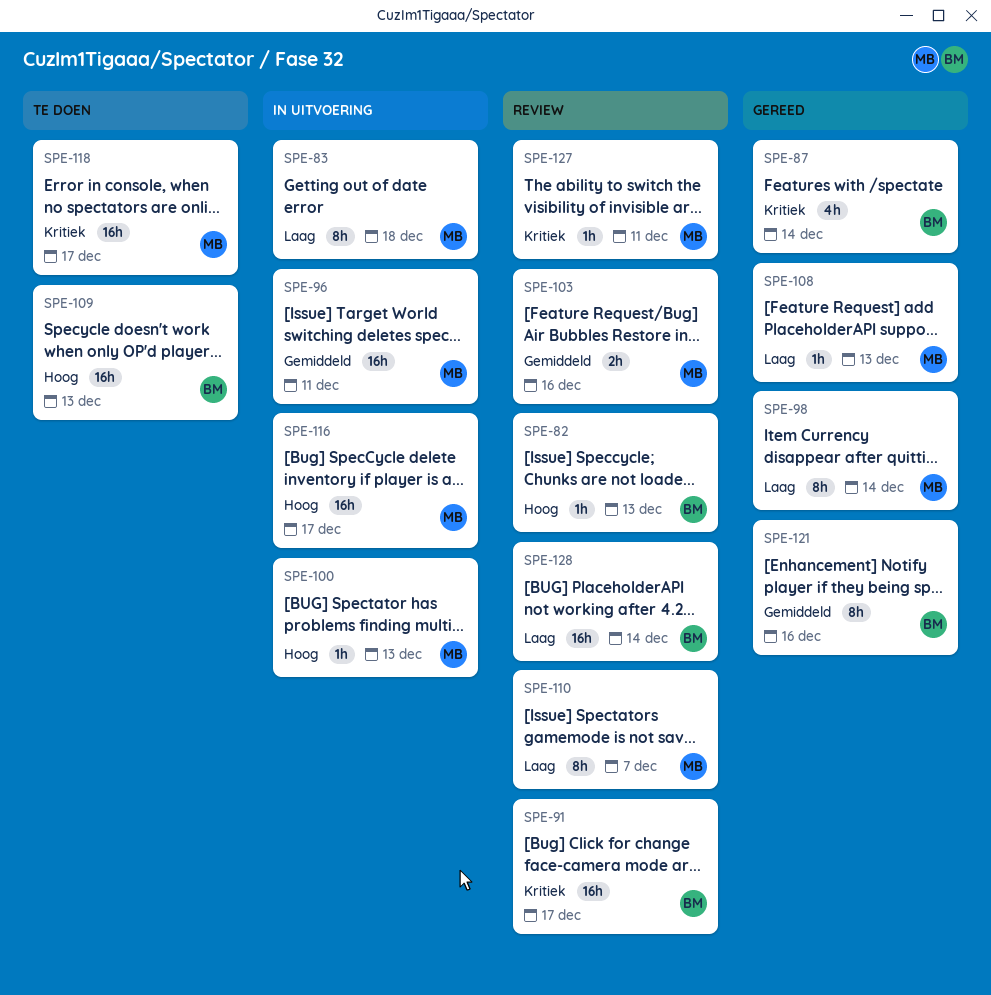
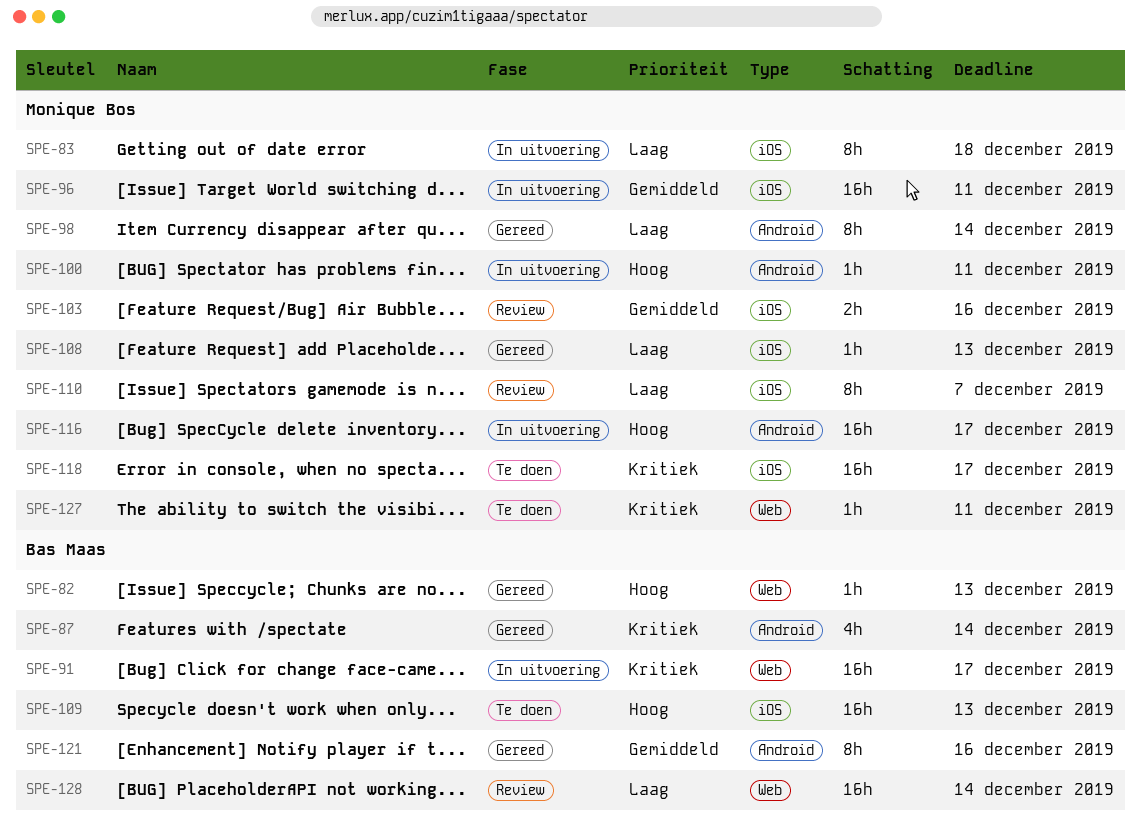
SPE-82, status: Review -> Gereed
SPE-91, status: Review -> In uitvoering
SPE-100, due: Dec 13 -> Dec 11
SPE-127, status: Review -> Te doen

